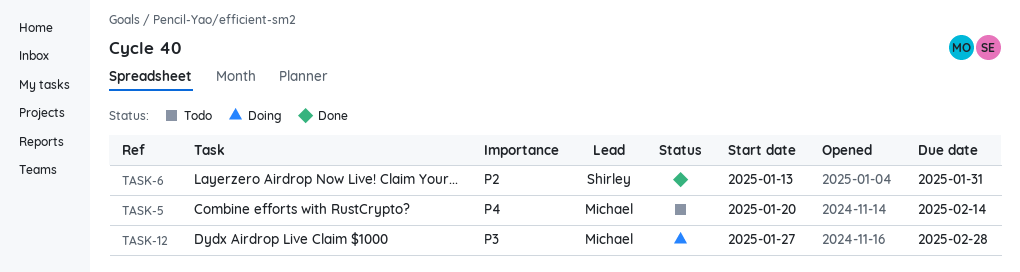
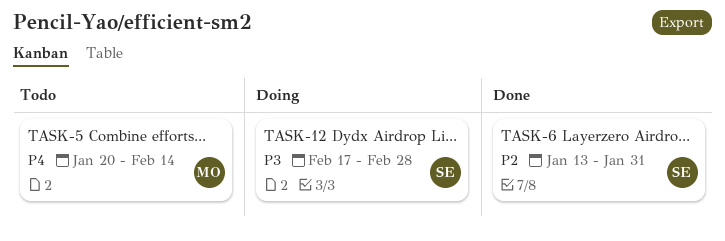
TASK-12, owner: Michael -> Shirley
TASK-12, start: Jan 27 -> Feb 17

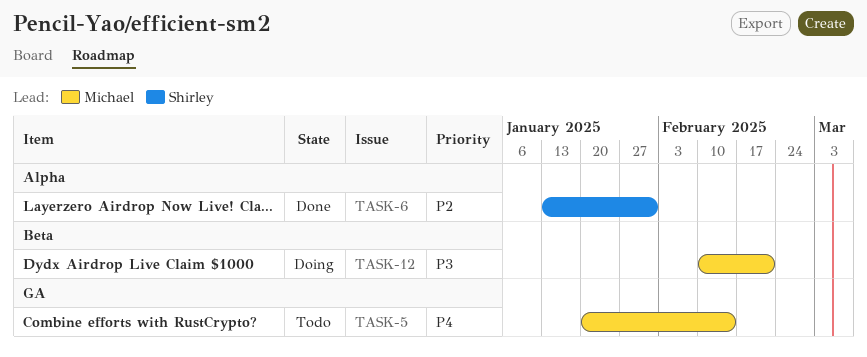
TASK-12, owner: Shirley -> Michael
TASK-12, start: Feb 17 -> Feb 10
TASK-12, due: Feb 28 -> Feb 21

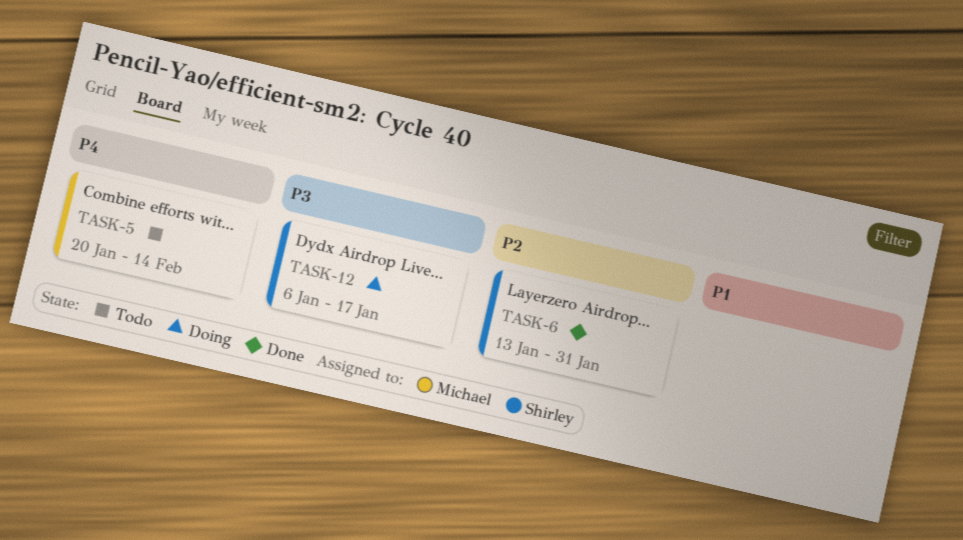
TASK-12, owner: Michael -> Shirley
TASK-12, start: Feb 10 -> Jan 6
TASK-12, due: Feb 21 -> Jan 17

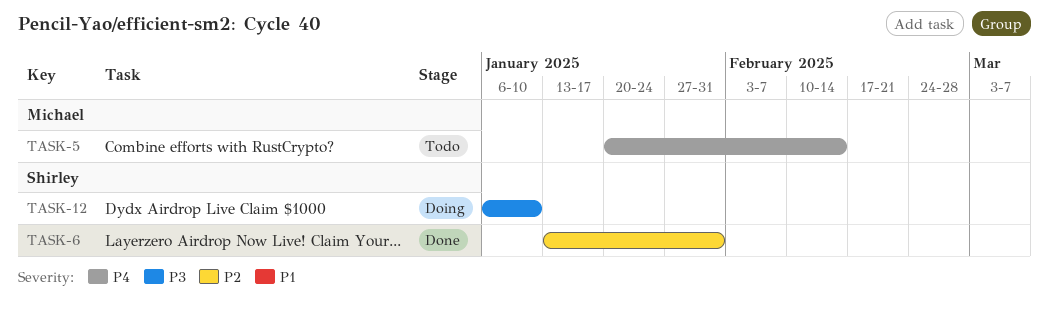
TASK-12, due: Jan 17 -> Jan 10

